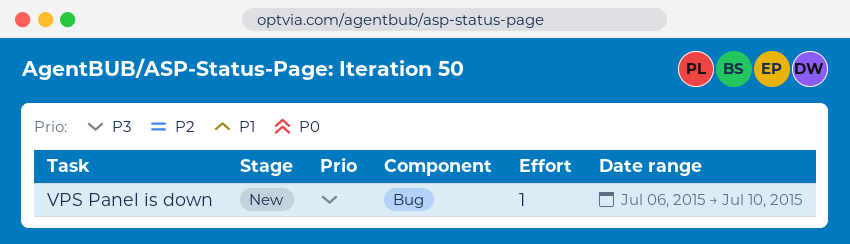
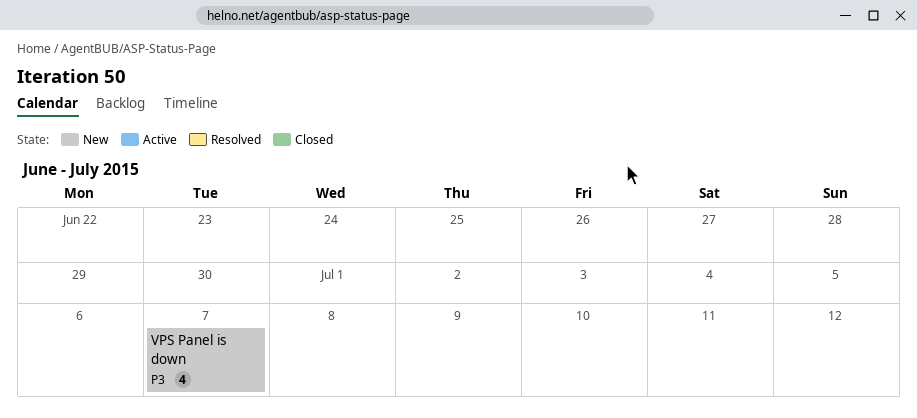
VPS Panel is down, estimate: 1 -> 4
VPS Panel is down, due: Jul 10 -> Jul 7

